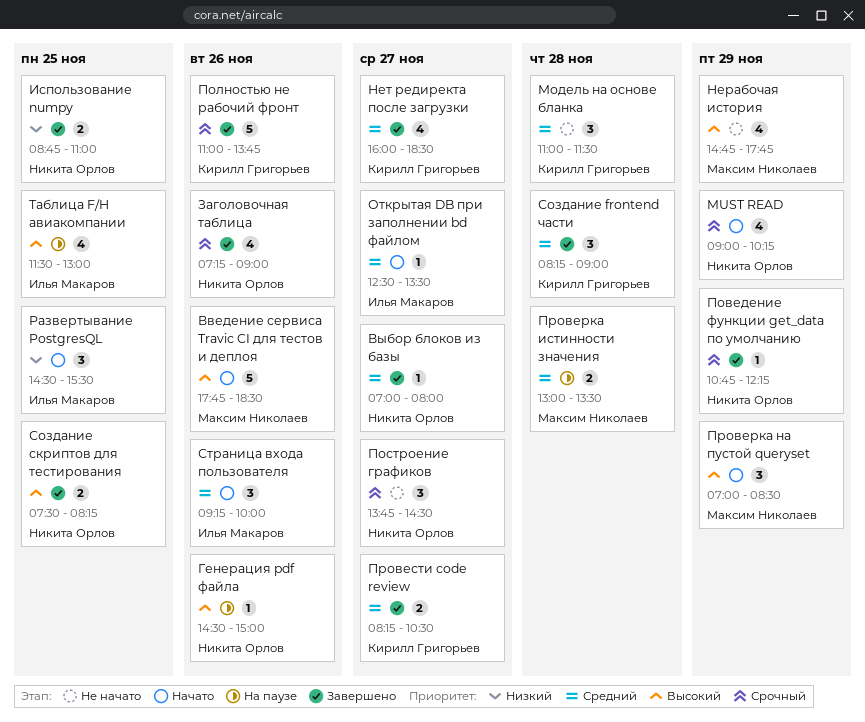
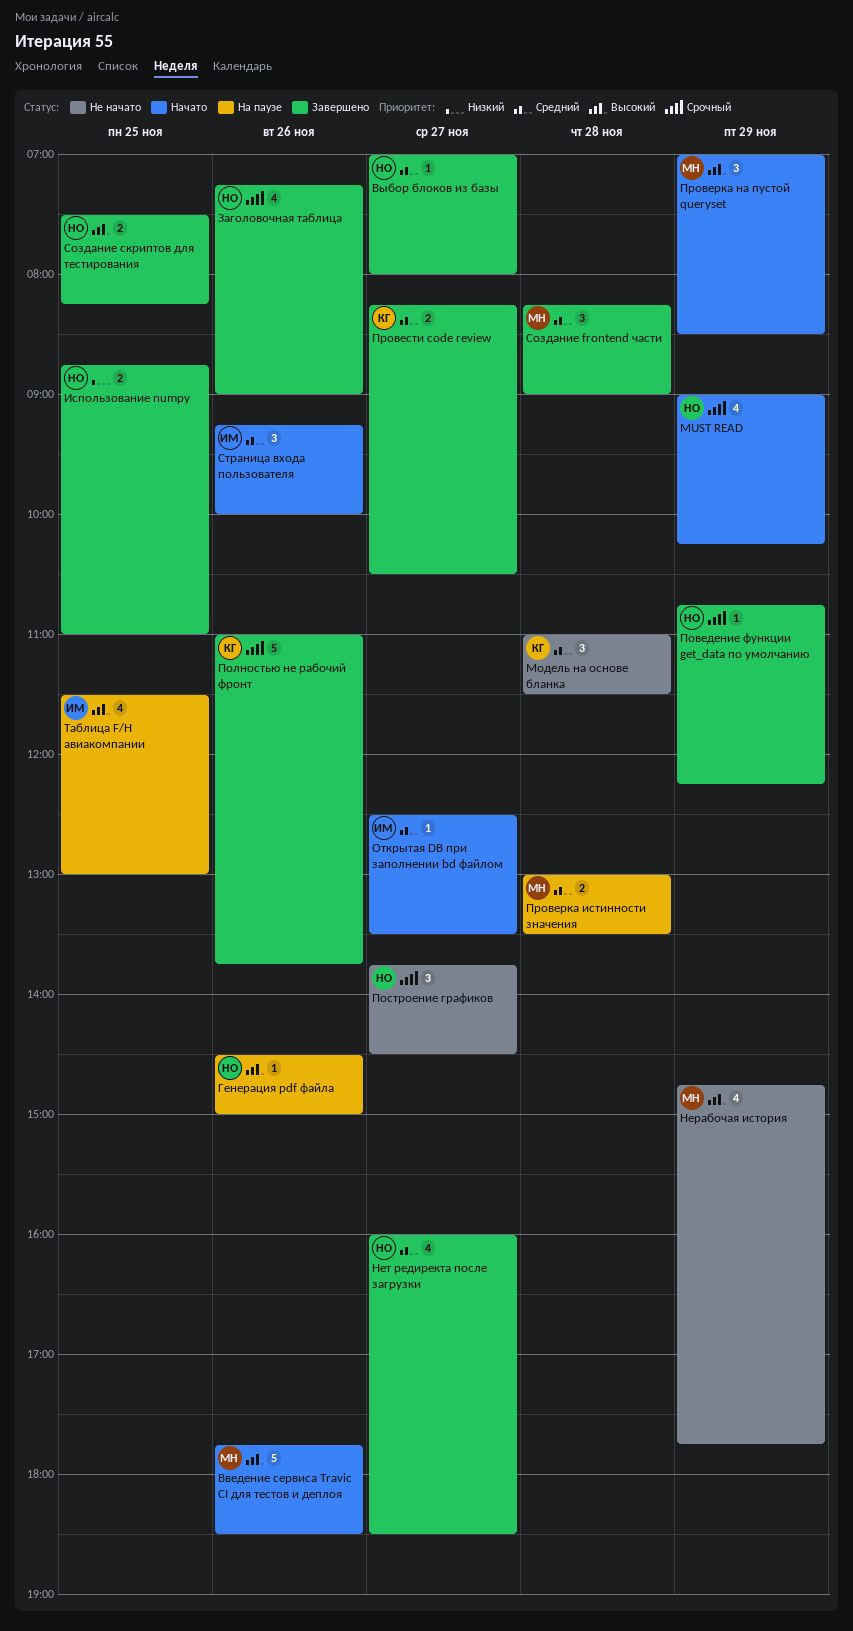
Нет редиректа после загрузки, owner: Кирилл Григорьев -> Никита Орлов
Развертывание PostgresQL: present -> none
Создание frontend части, owner: Кирилл Григорьев -> Максим Николаев

